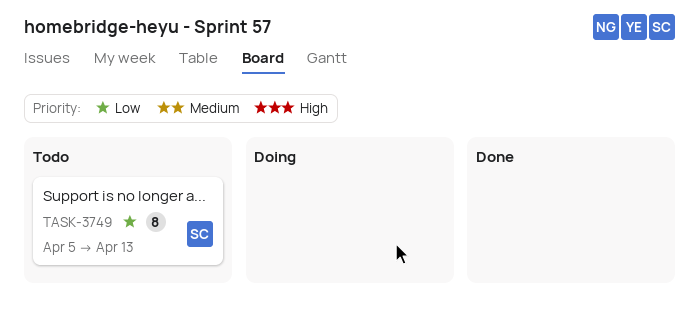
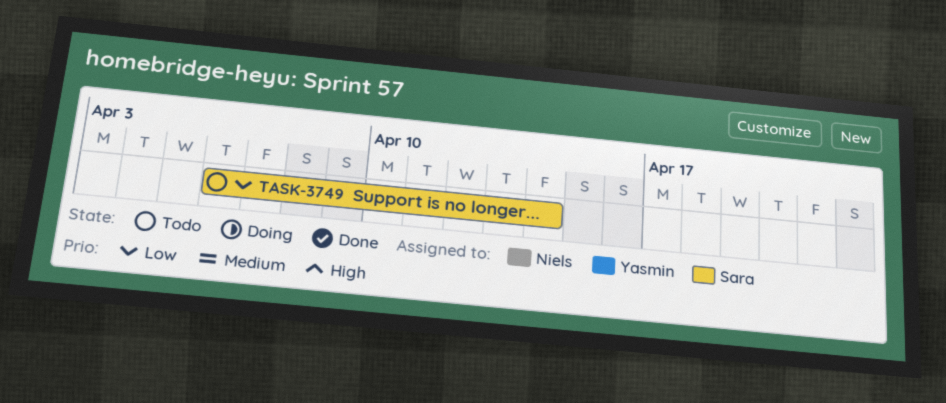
TASK-3749, start: Apr 5 -> Apr 6
TASK-3749, due: Apr 13 -> Apr 14

